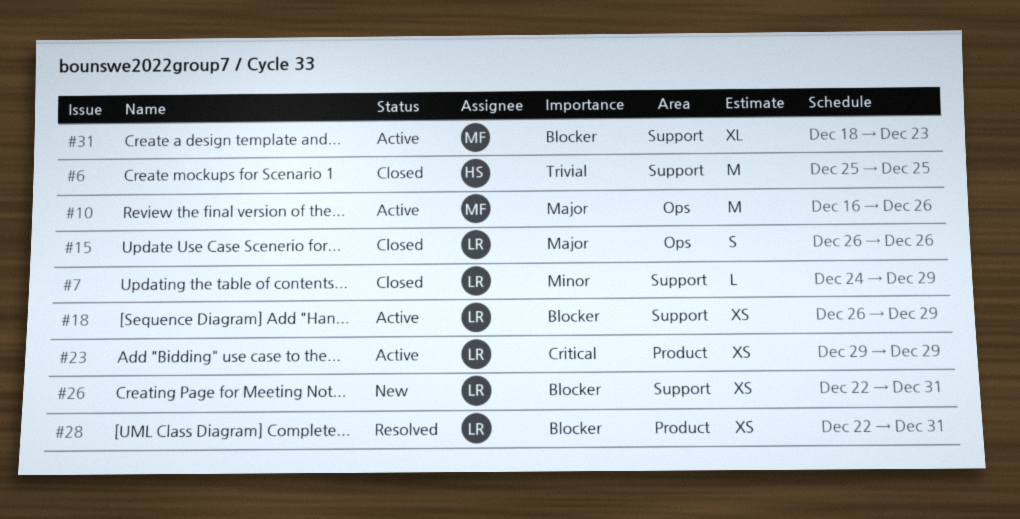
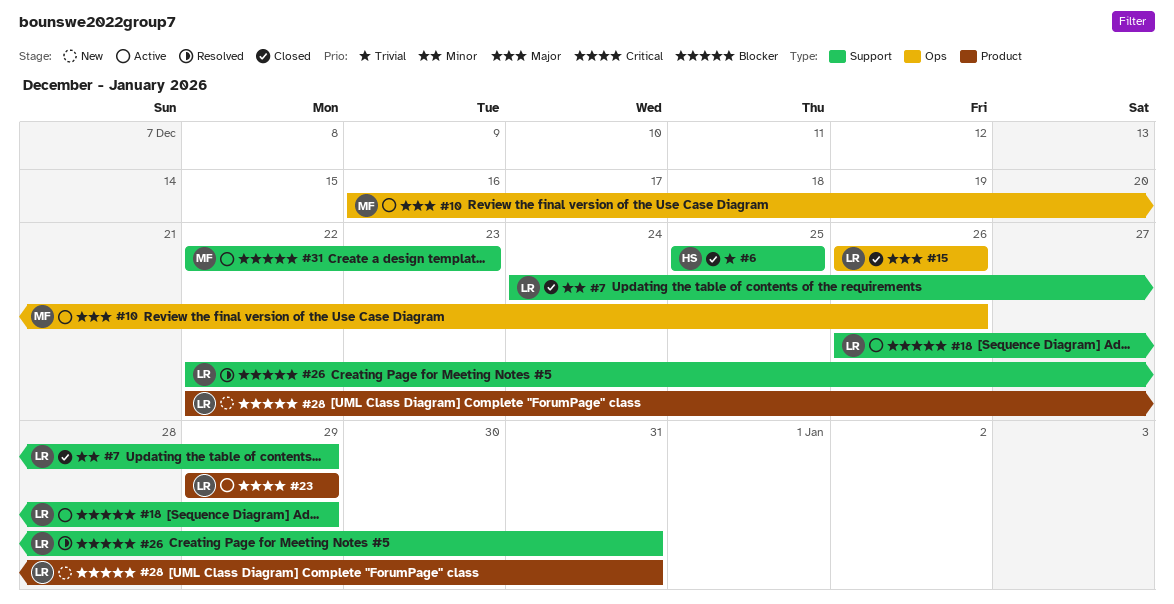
#26, status: New -> Resolved
#28, status: Resolved -> New
#31, start: Dec 18 -> Dec 22

